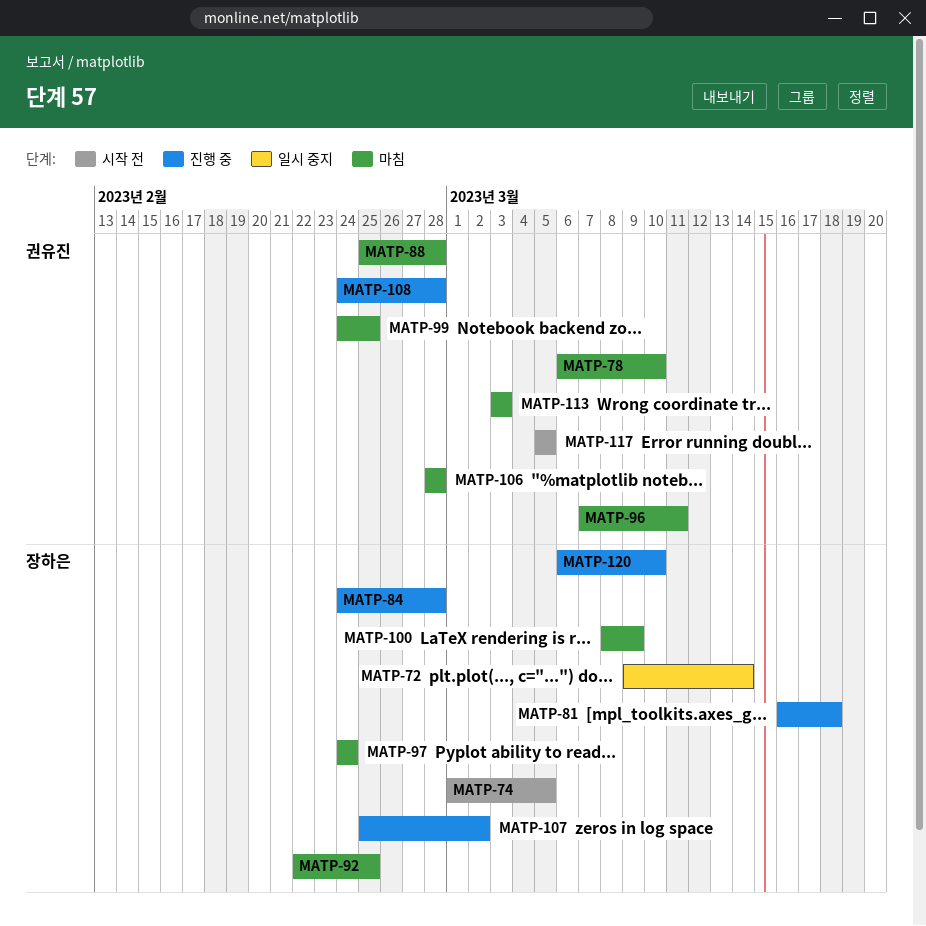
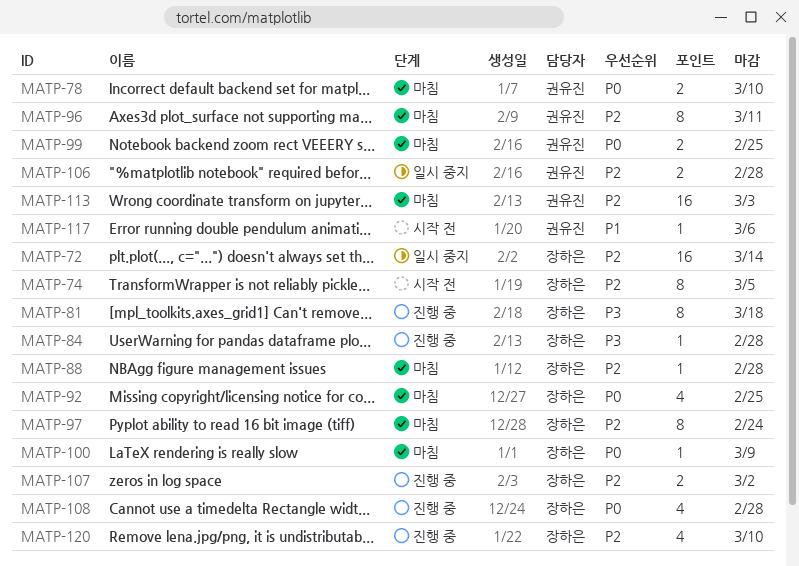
MATP-88, owner: 권유진 -> 장하은
MATP-106, status: 마침 -> 일시 중지
MATP-108, owner: 권유진 -> 장하은
MATP-117, due: Mar 5 -> Mar 6

